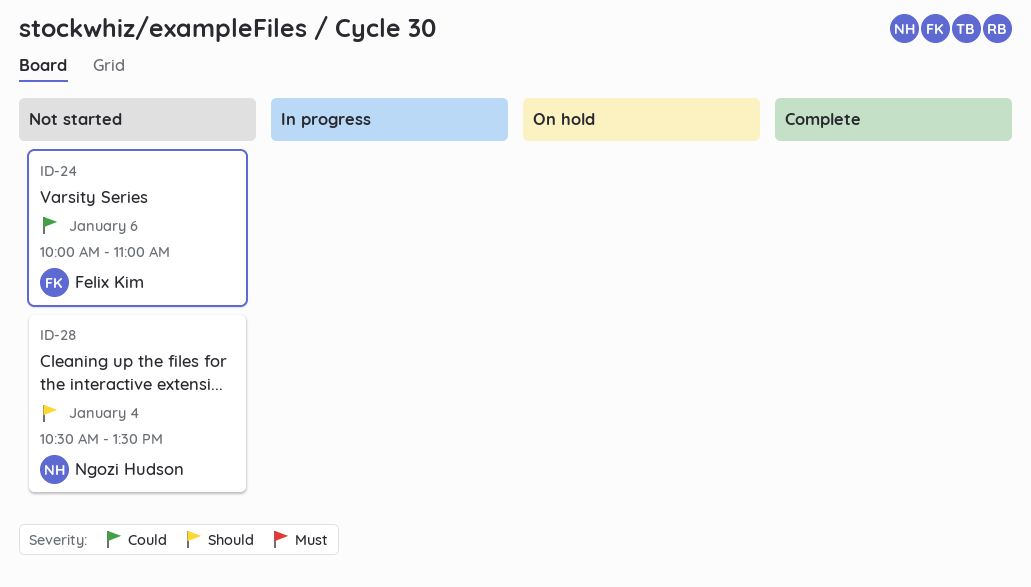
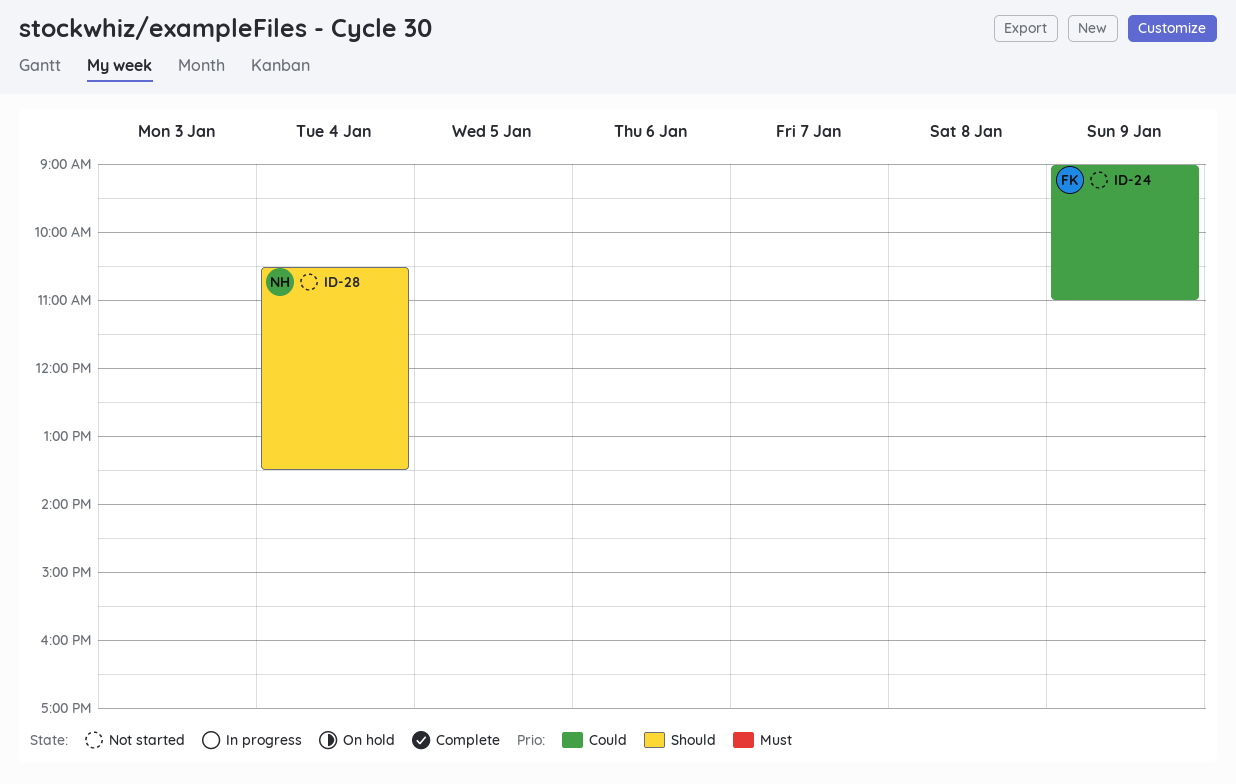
ID-24, day: Jan 6 -> Jan 9
ID-24, begins: 10:00 -> 09:00

